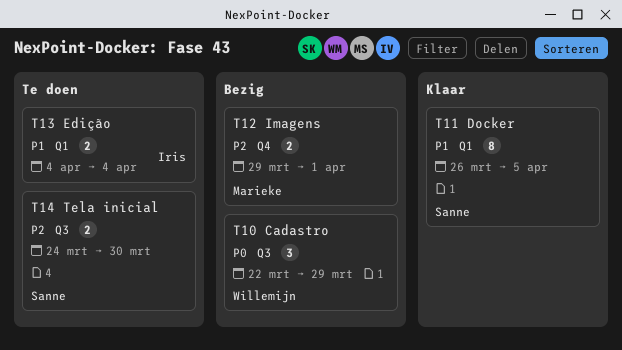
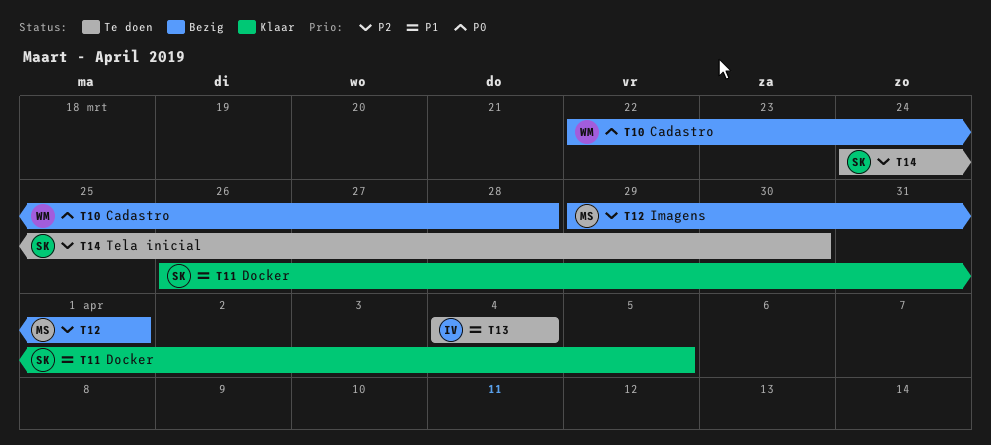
T10, due: Mar 29 -> Mar 28

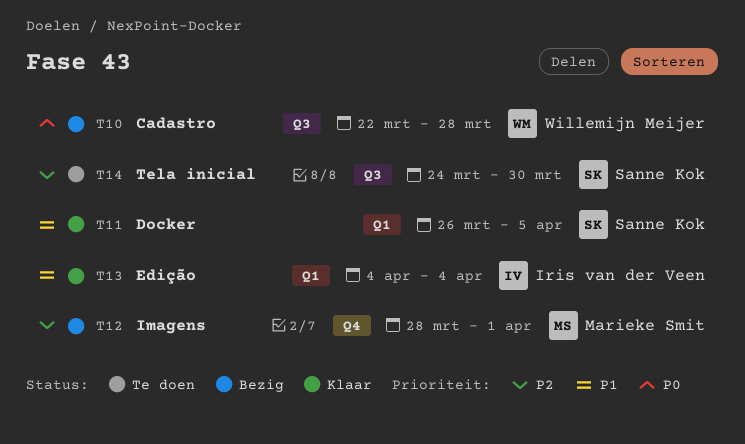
T12, start: Mar 29 -> Mar 28
T13, status: Te doen -> Klaar

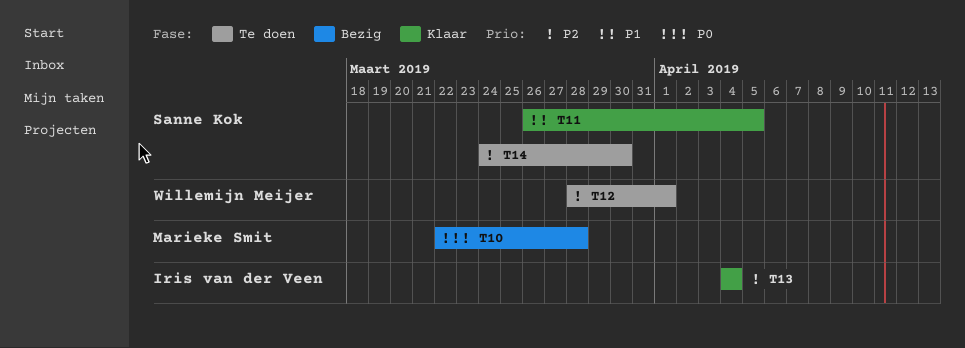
T10, owner: Willemijn Meijer -> Marieke Smit
T12, status: Bezig -> Te doen
T12, owner: Marieke Smit -> Willemijn Meijer
T13, priority: P1 -> P2

